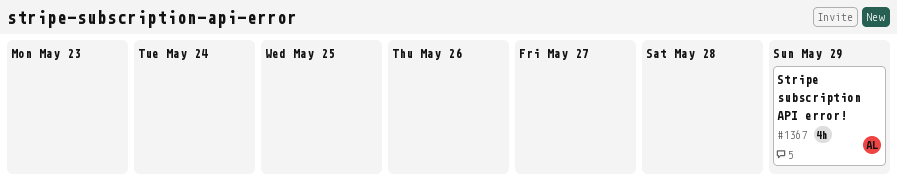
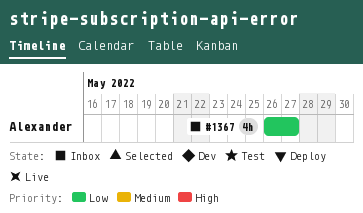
#1367, due: May 29 -> May 27

